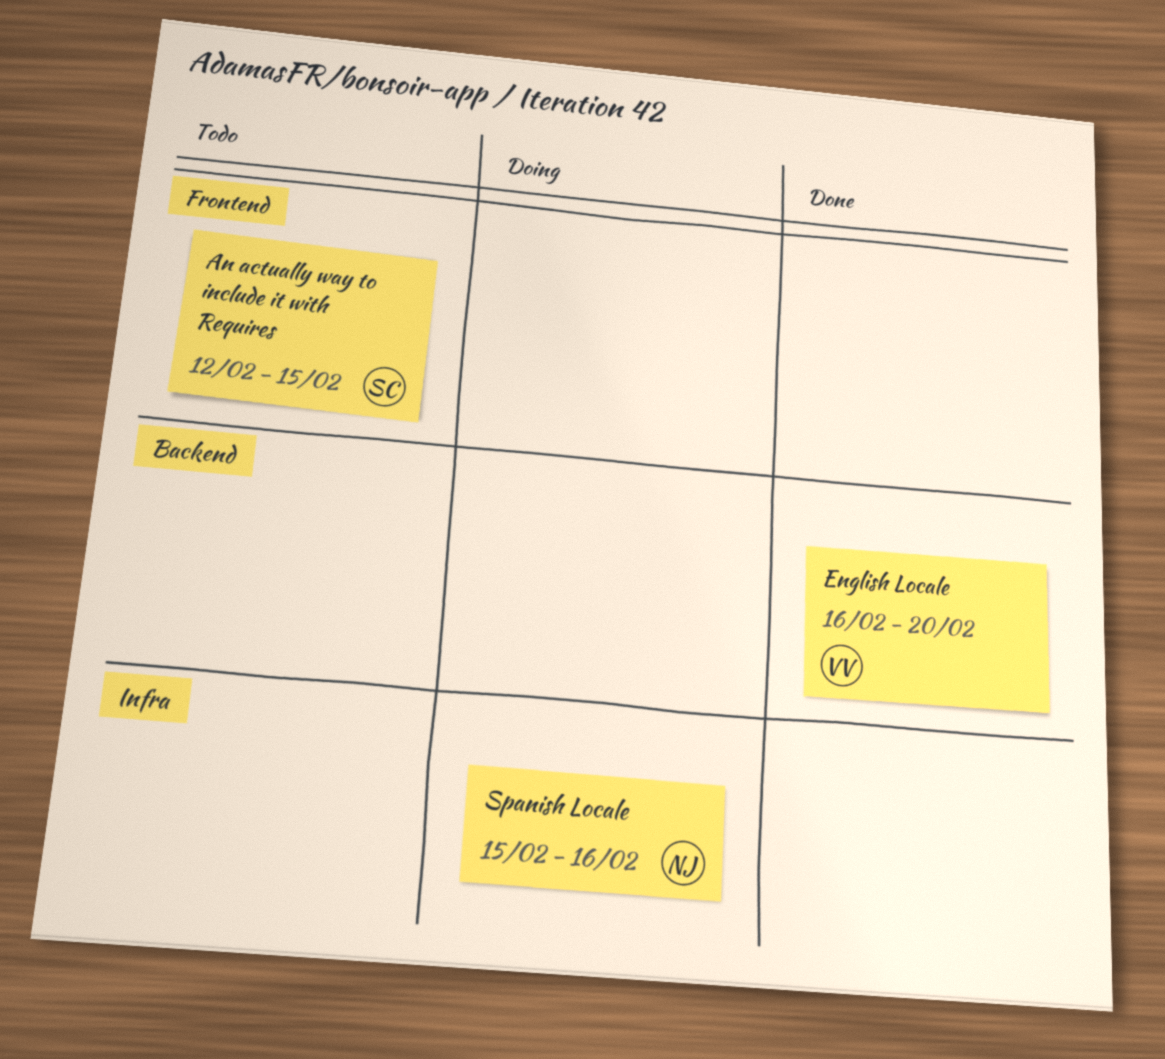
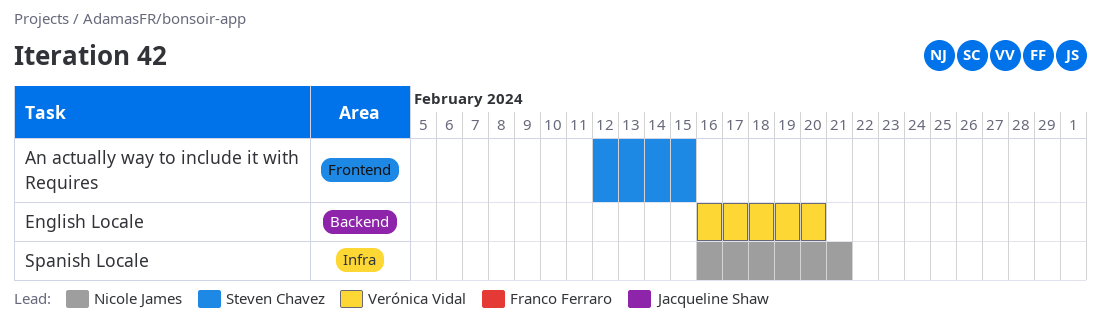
Spanish Locale, start: Feb 15 -> Feb 16
Spanish Locale, due: Feb 16 -> Feb 21

